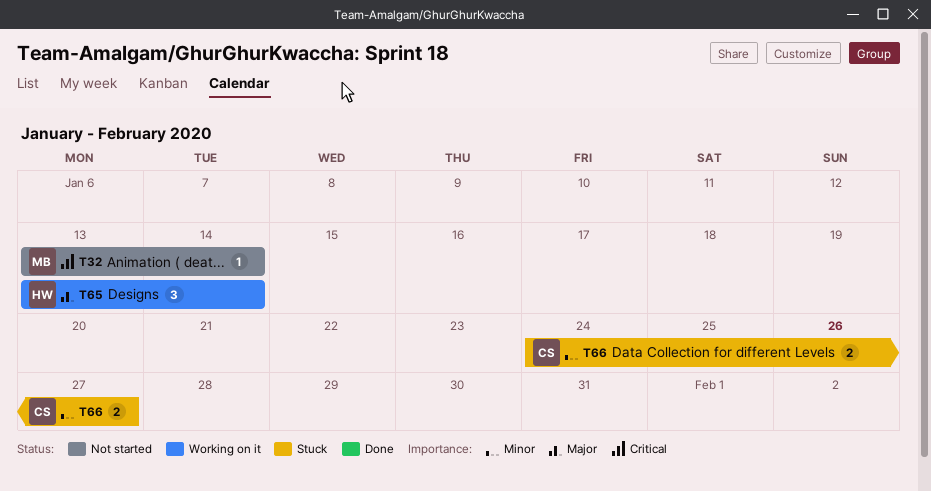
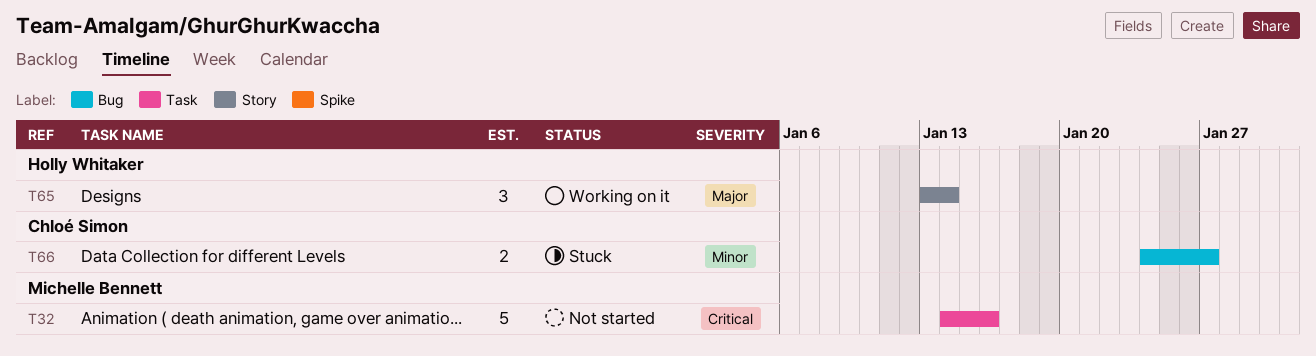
T32, estimate: 1 -> 5
T32, start: Jan 13 -> Jan 14
T32, due: Jan 14 -> Jan 16

